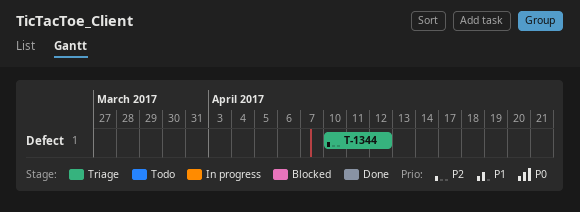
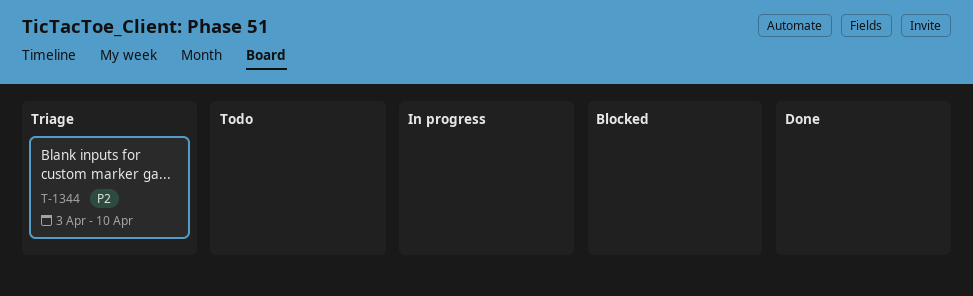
T-1344, start: Apr 10 -> Apr 3
T-1344, due: Apr 12 -> Apr 10

